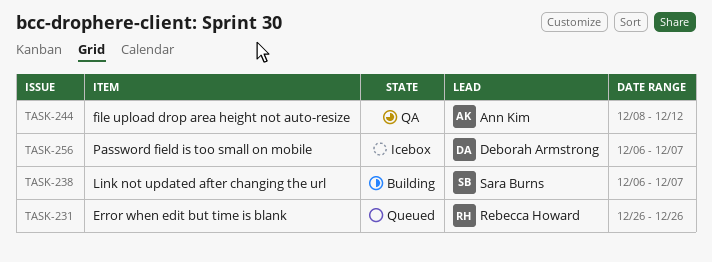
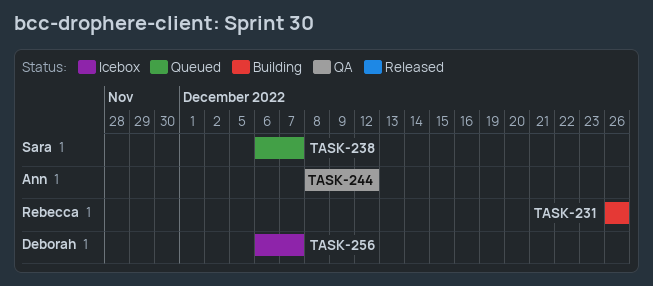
TASK-231, status: Queued -> Building
TASK-238, status: Building -> Queued

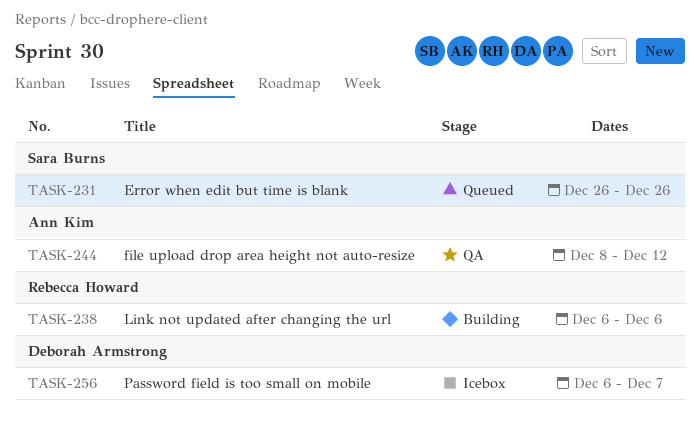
TASK-231, status: Building -> Queued
TASK-231, owner: Rebecca Howard -> Sara Burns
TASK-238, status: Queued -> Building
TASK-238, owner: Sara Burns -> Rebecca Howard
TASK-238, due: Dec 7 -> Dec 6

